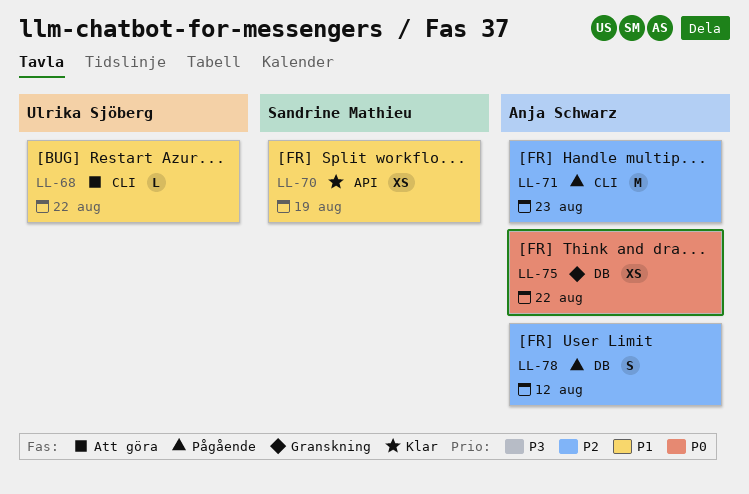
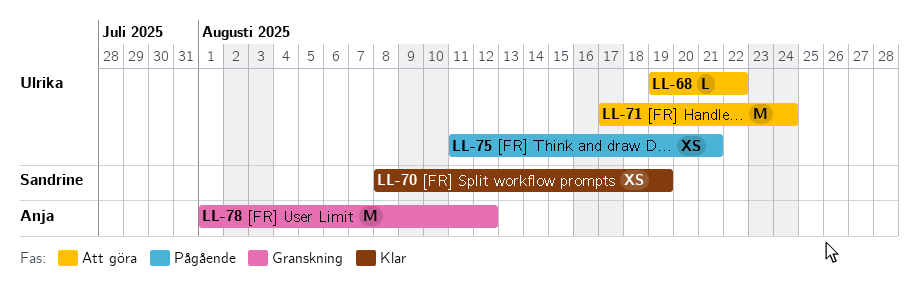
LL-71, status: Pågående -> Att göra
LL-71, owner: Anja Schwarz -> Ulrika Sjöberg
LL-71, due: Aug 23 -> Aug 24
LL-75, status: Granskning -> Pågående
LL-75, owner: Anja Schwarz -> Ulrika Sjöberg
LL-75, due: Aug 22 -> Aug 21
LL-78, status: Pågående -> Granskning
LL-78, estimate: S -> M

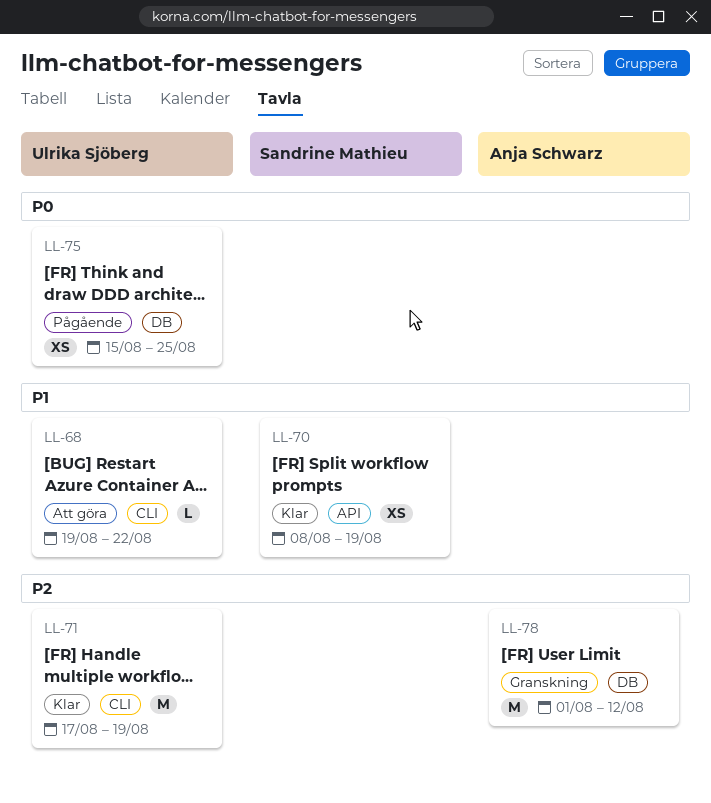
LL-71, status: Att göra -> Klar
LL-71, due: Aug 24 -> Aug 19
LL-75, start: Aug 11 -> Aug 15
LL-75, due: Aug 21 -> Aug 25

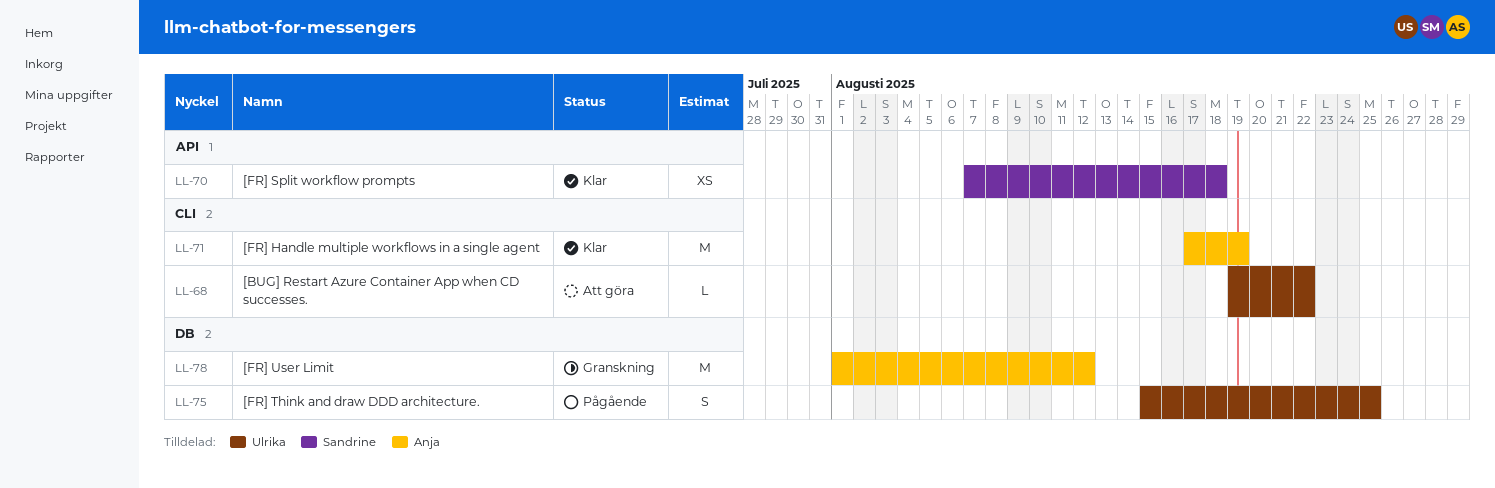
LL-70, start: Aug 8 -> Aug 7
LL-70, due: Aug 19 -> Aug 18
LL-71, owner: Ulrika Sjöberg -> Anja Schwarz
LL-75, estimate: XS -> S

